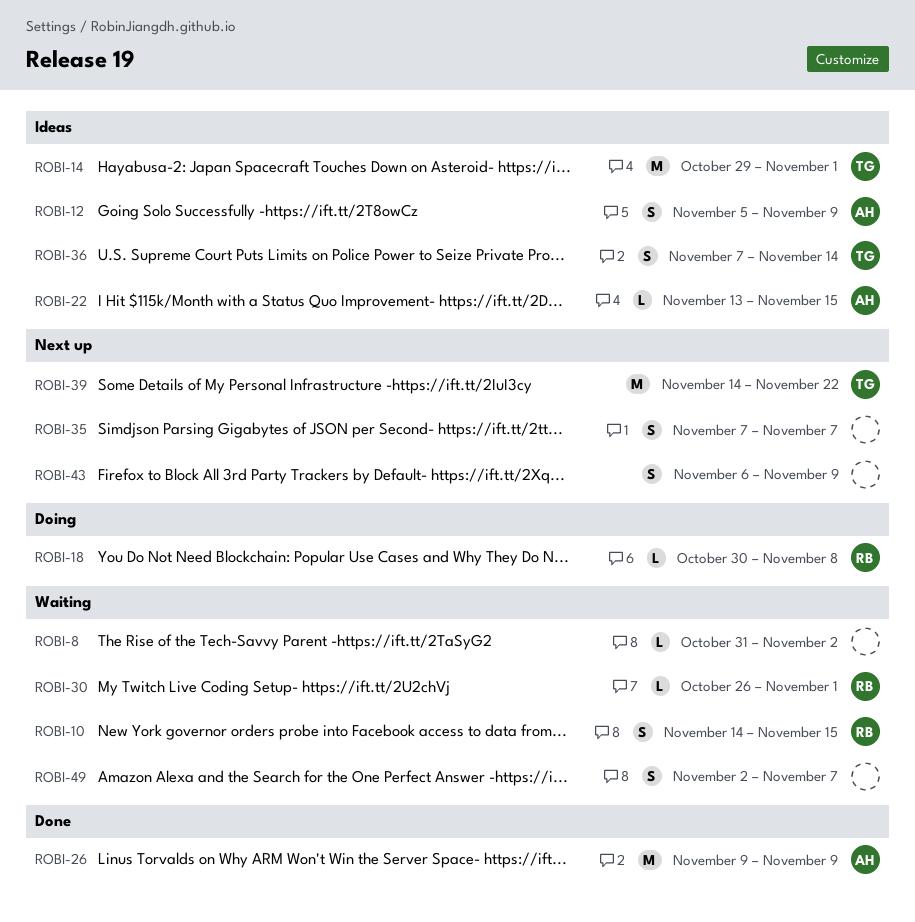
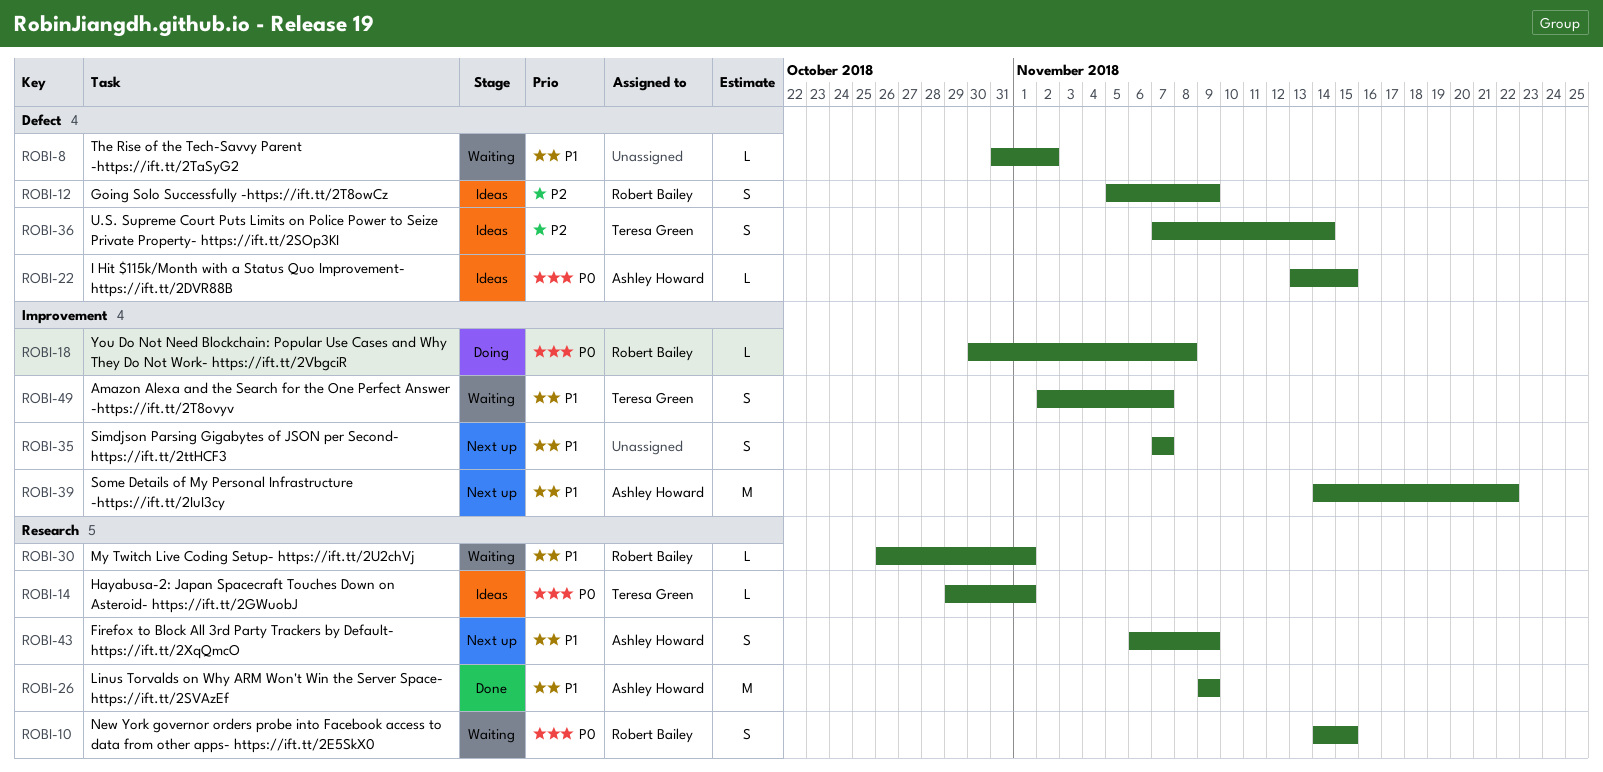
ROBI-12, owner: Ashley Howard -> Robert Bailey
ROBI-14, estimate: M -> L
ROBI-39, owner: Teresa Green -> Ashley Howard
ROBI-43, owner: none -> Ashley Howard
ROBI-49, owner: none -> Teresa Green

